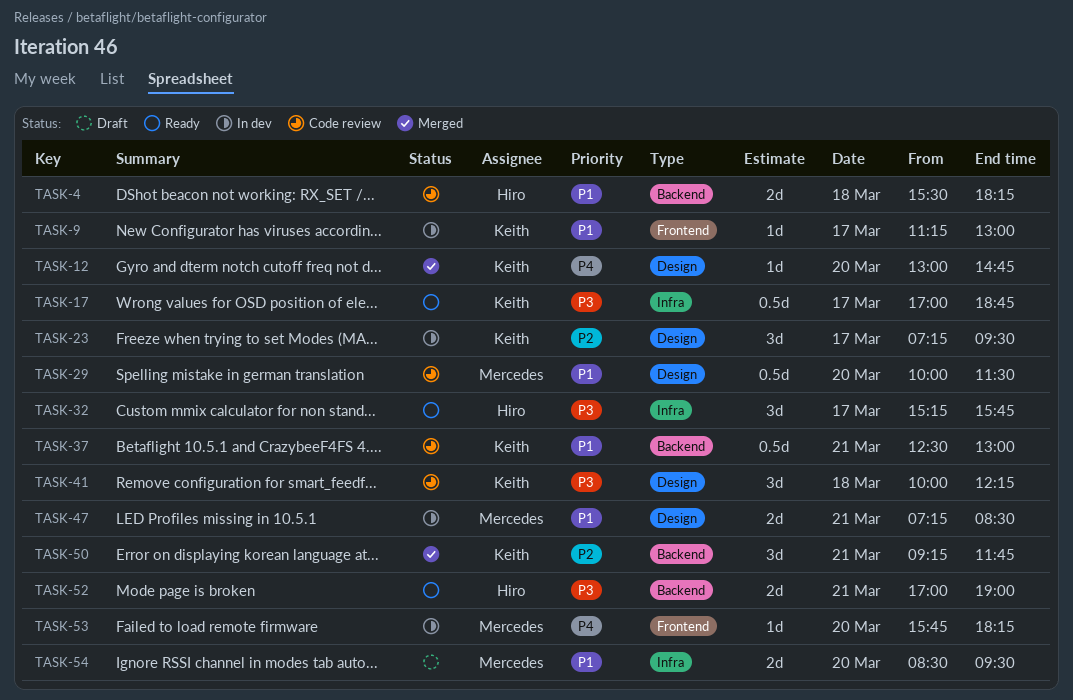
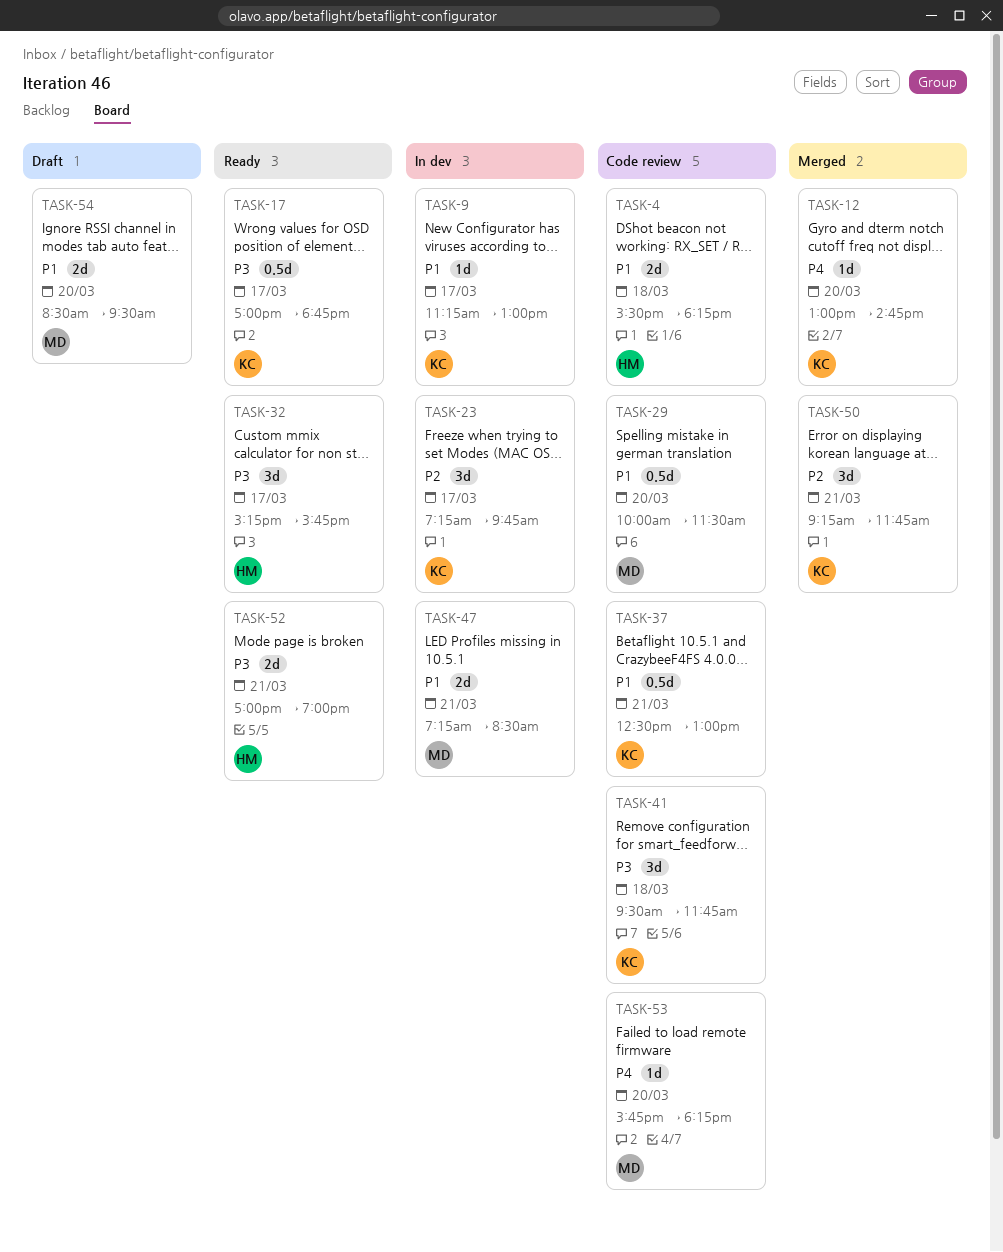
TASK-23, ends: 09:30 -> 09:45
TASK-41, begins: 10:00 -> 09:30
TASK-41, ends: 12:15 -> 11:45
TASK-53, status: In dev -> Code review

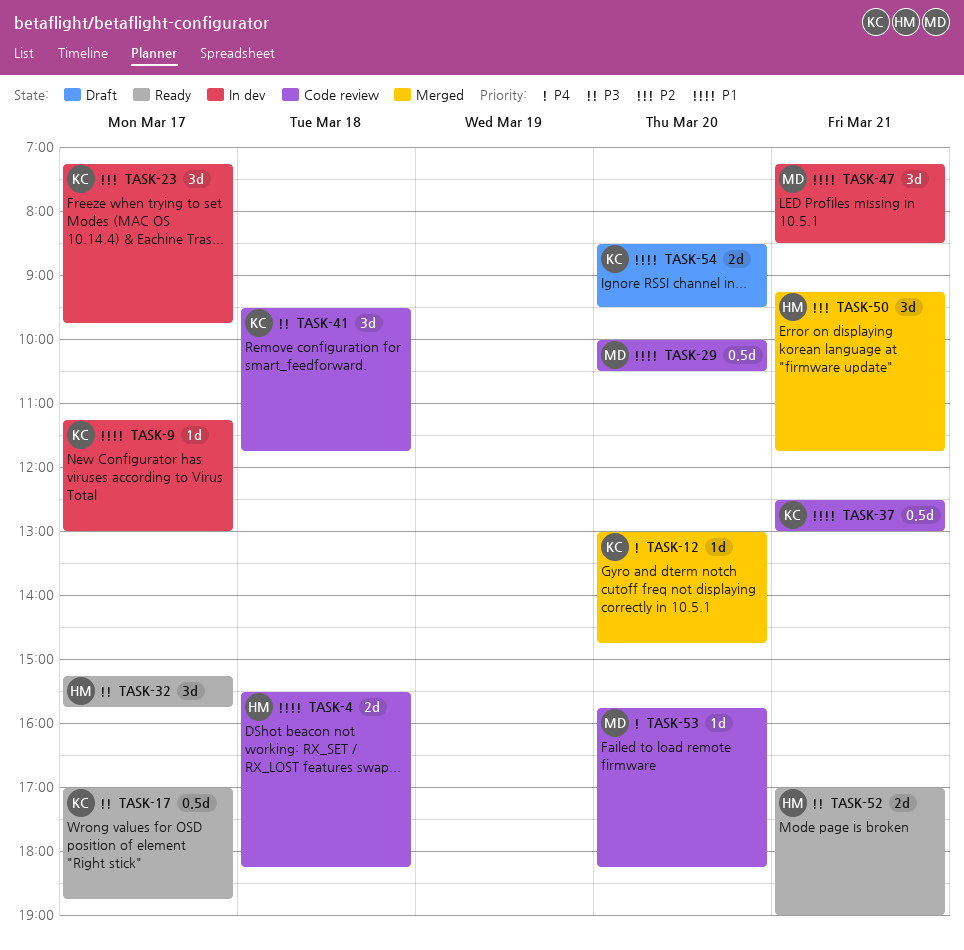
TASK-29, ends: 11:30 -> 10:30
TASK-47, estimate: 2d -> 3d
TASK-50, owner: KC -> HM
TASK-54, owner: MD -> KC

